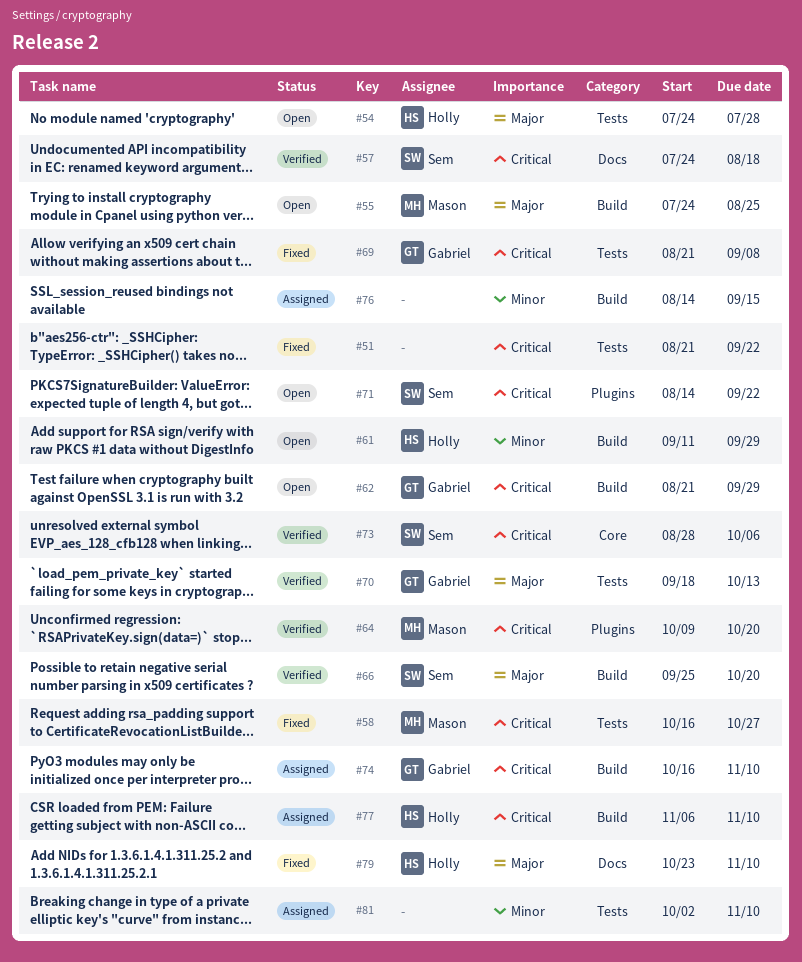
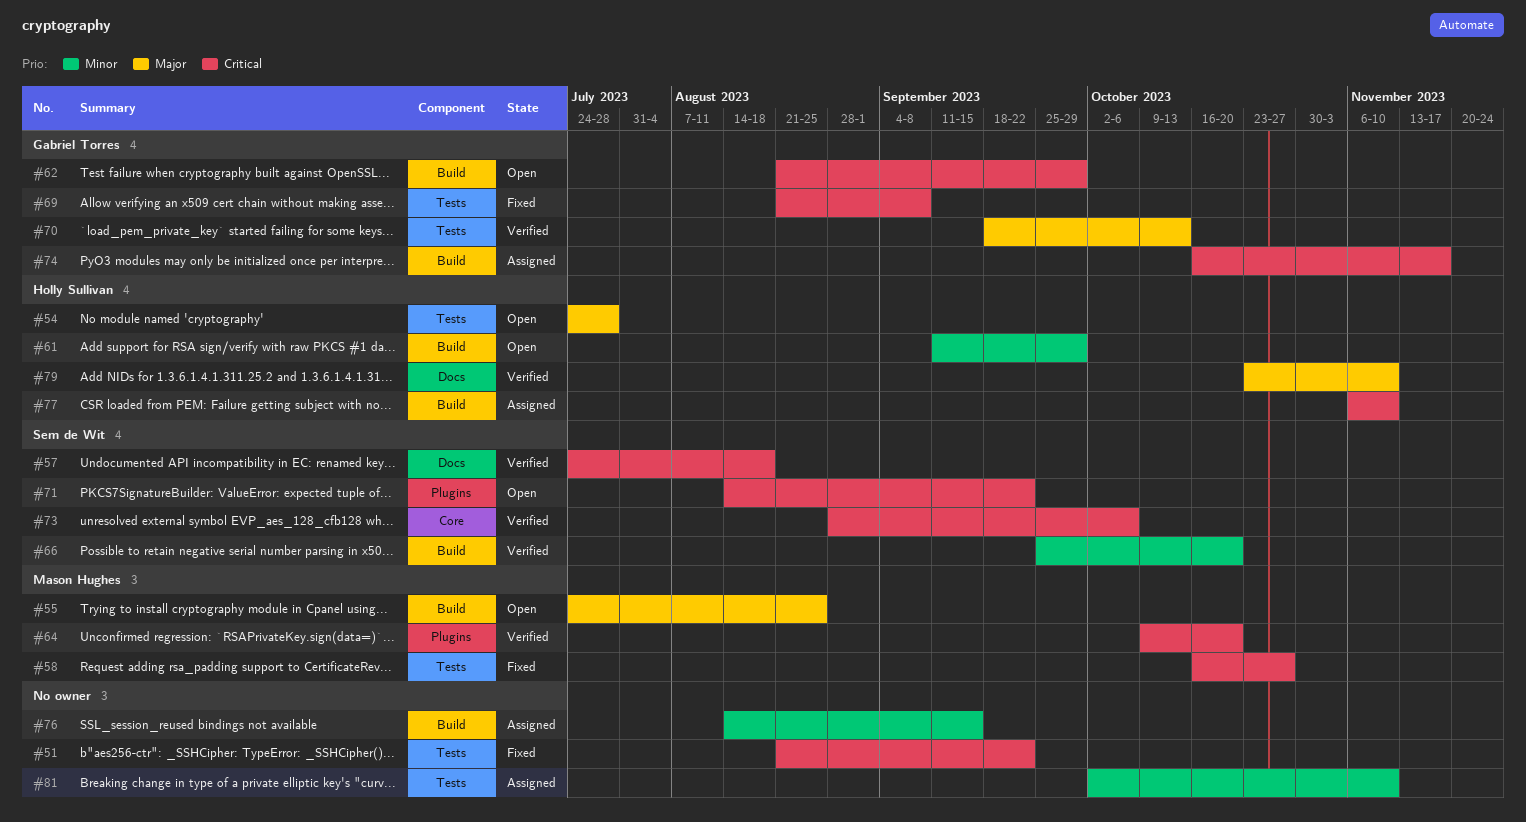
#66, priority: Major -> Minor
#74, due: Nov 10 -> Nov 17
#79, status: Fixed -> Verified

